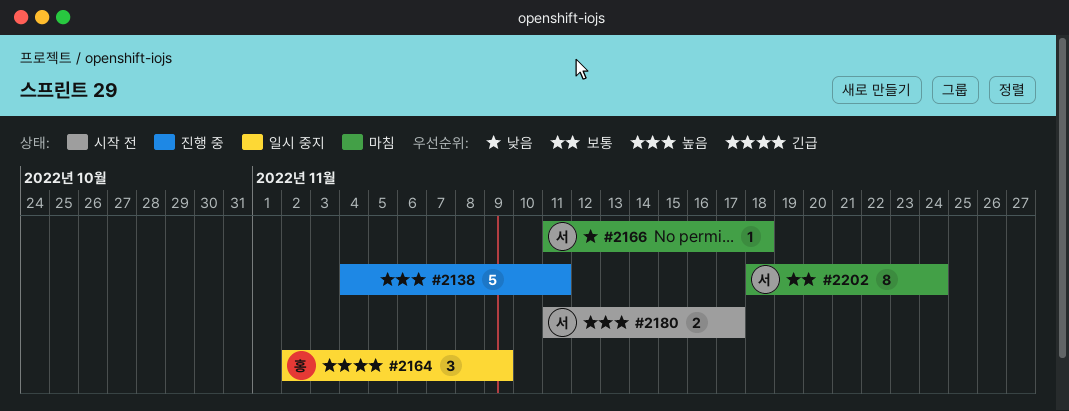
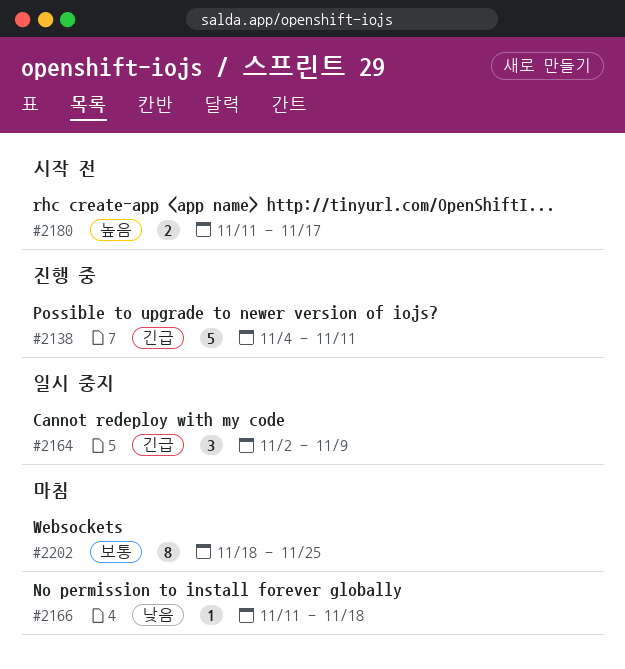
#2138, priority: 높음 -> 긴급
#2202, due: Nov 24 -> Nov 25

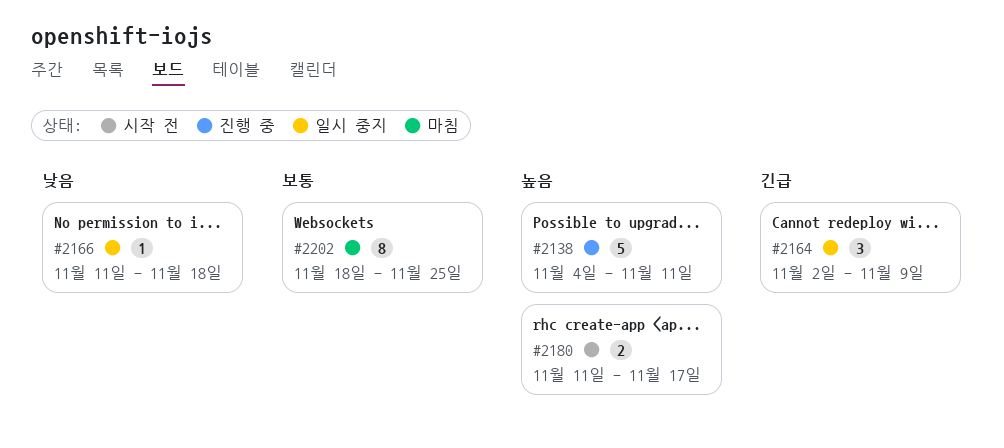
#2138, priority: 긴급 -> 높음
#2166, status: 마침 -> 일시 중지

